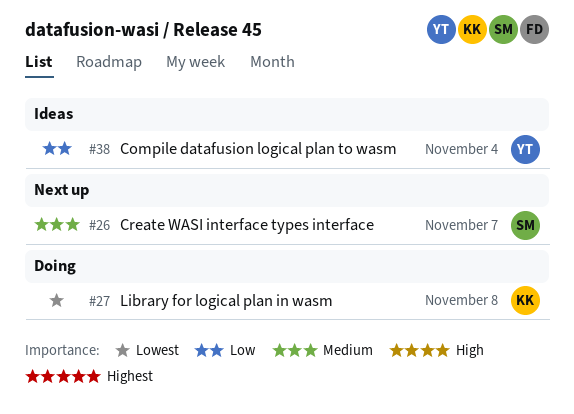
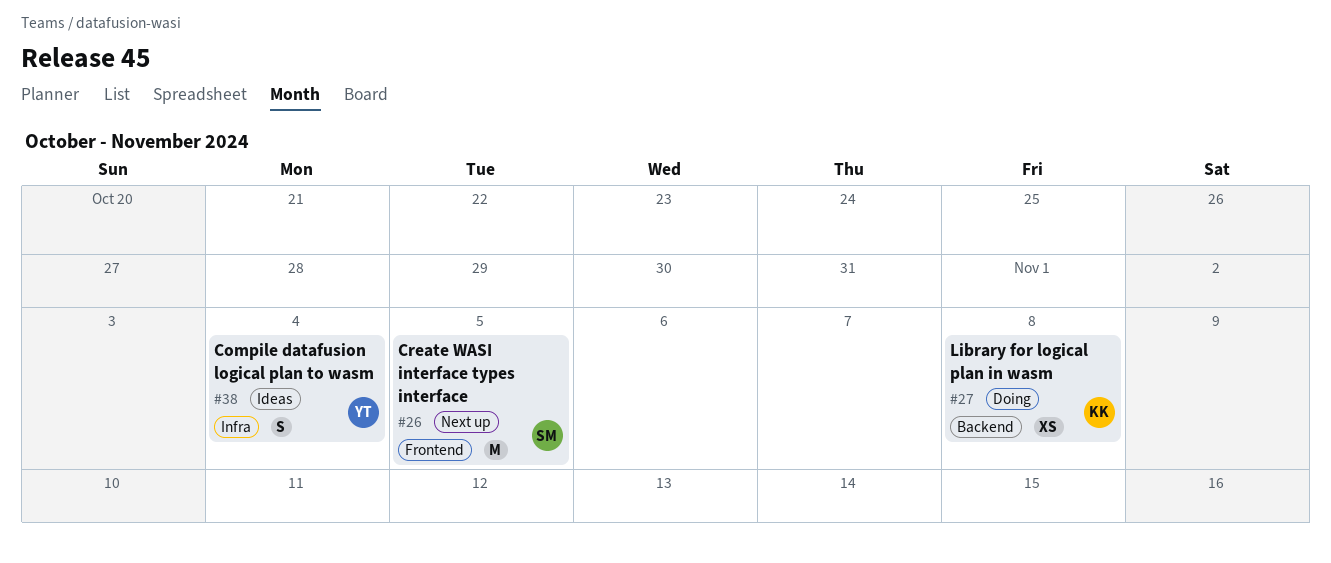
#26, due: Nov 7 -> Nov 5

